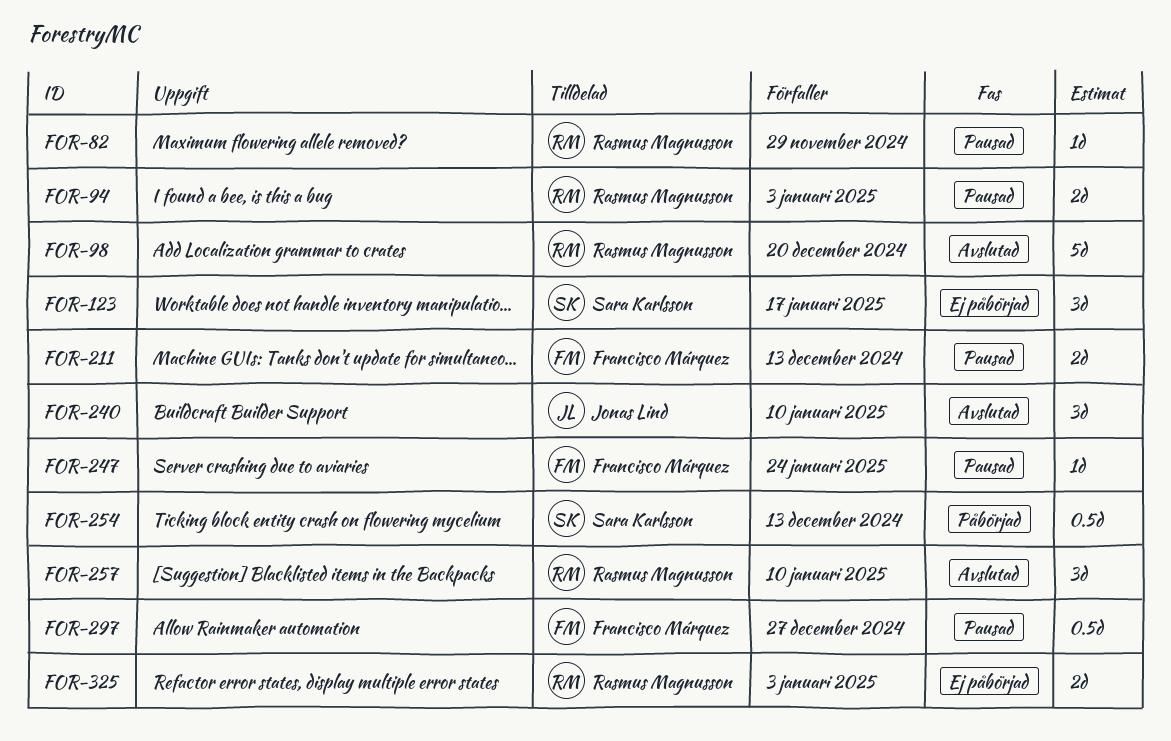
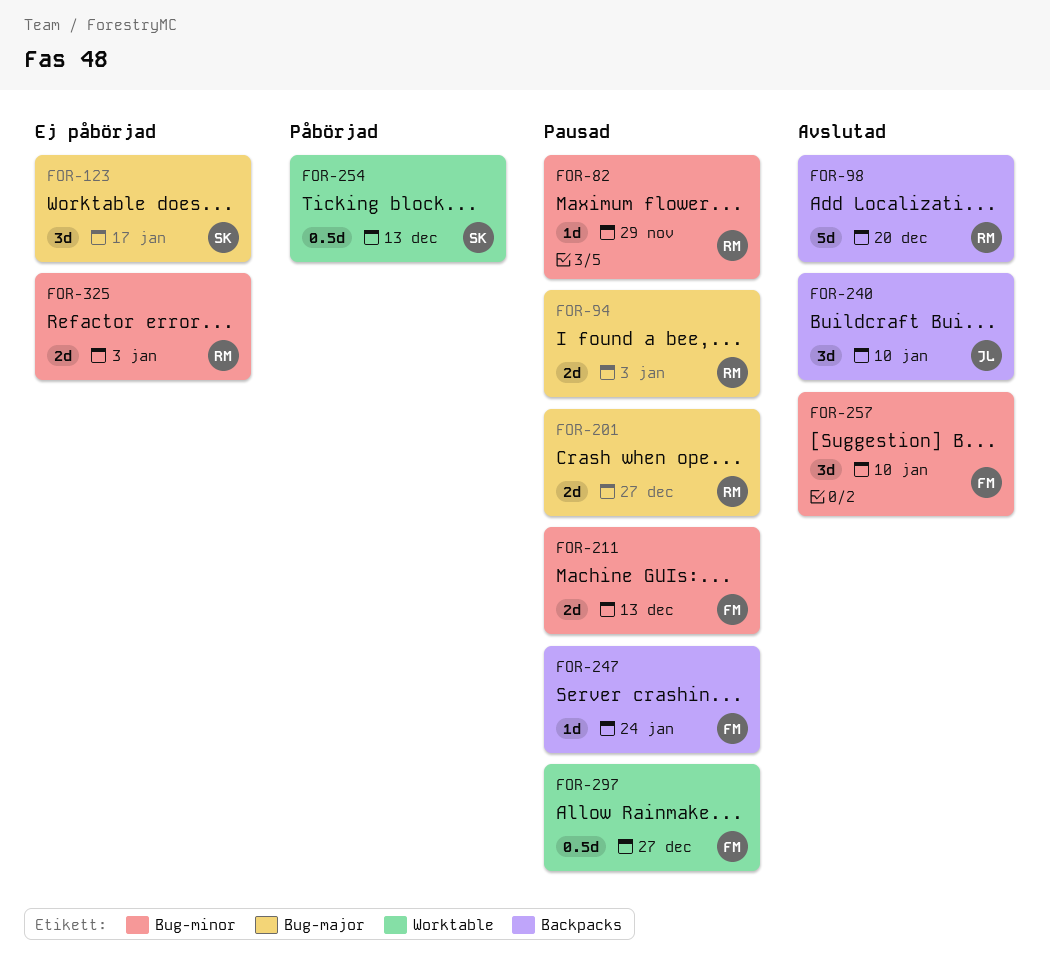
FOR-201: none -> present
FOR-257, owner: Rasmus Magnusson -> Francisco Márquez

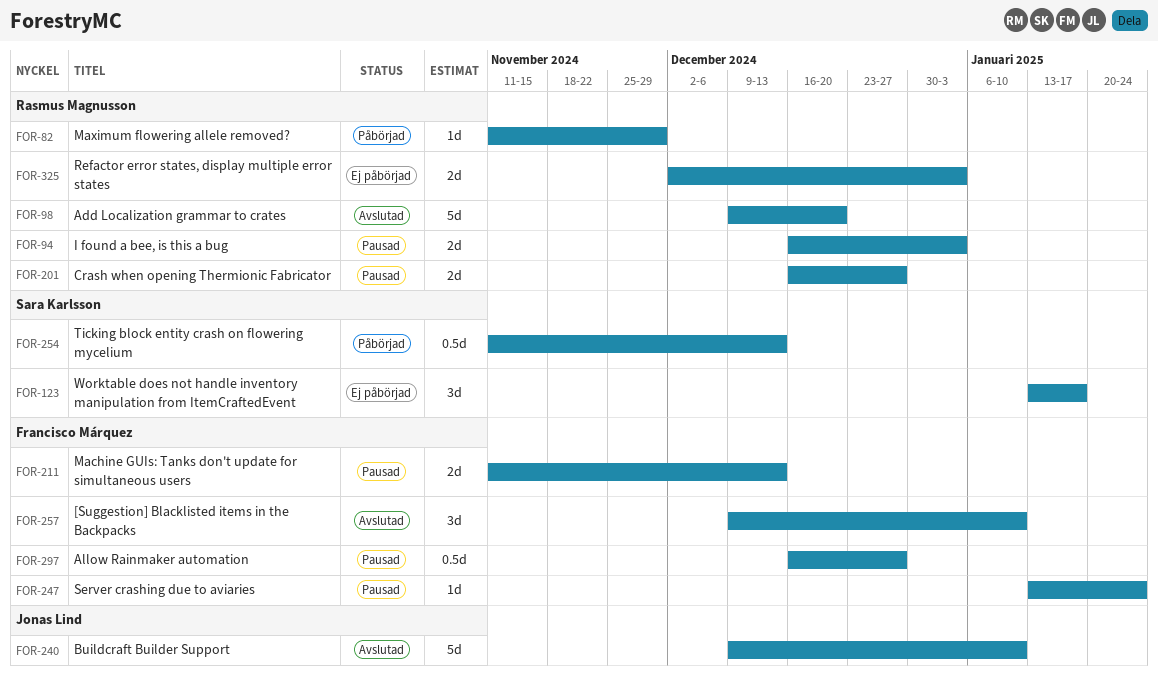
FOR-82, status: Pausad -> Påbörjad
FOR-240, estimate: 3d -> 5d

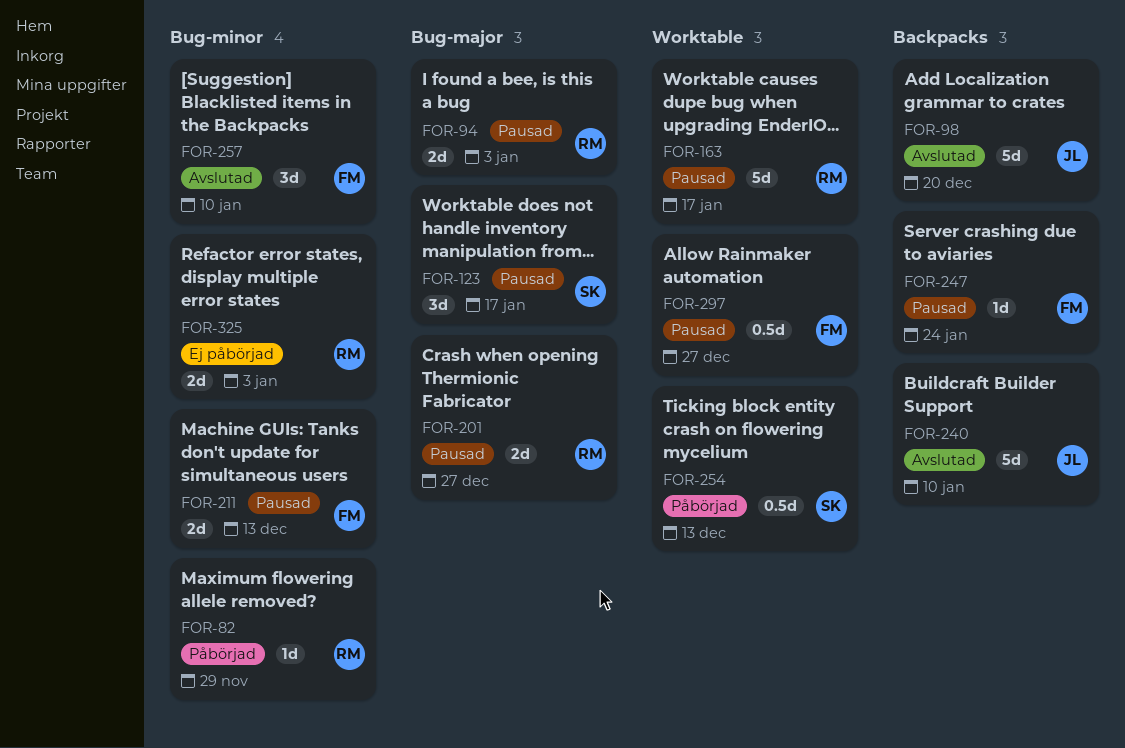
FOR-98, owner: Rasmus Magnusson -> Jonas Lind
FOR-123, status: Ej påbörjad -> Pausad
FOR-163: none -> present

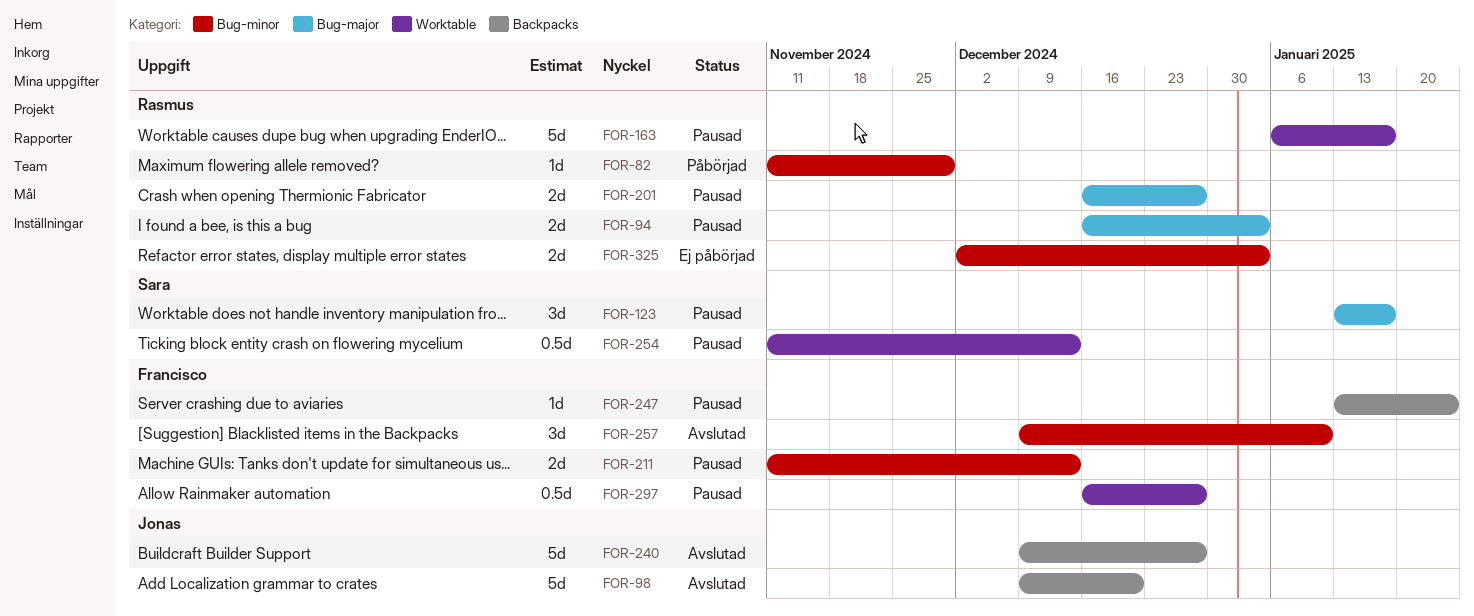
FOR-240, due: Jan 10 -> Dec 27
FOR-254, status: Påbörjad -> Pausad

